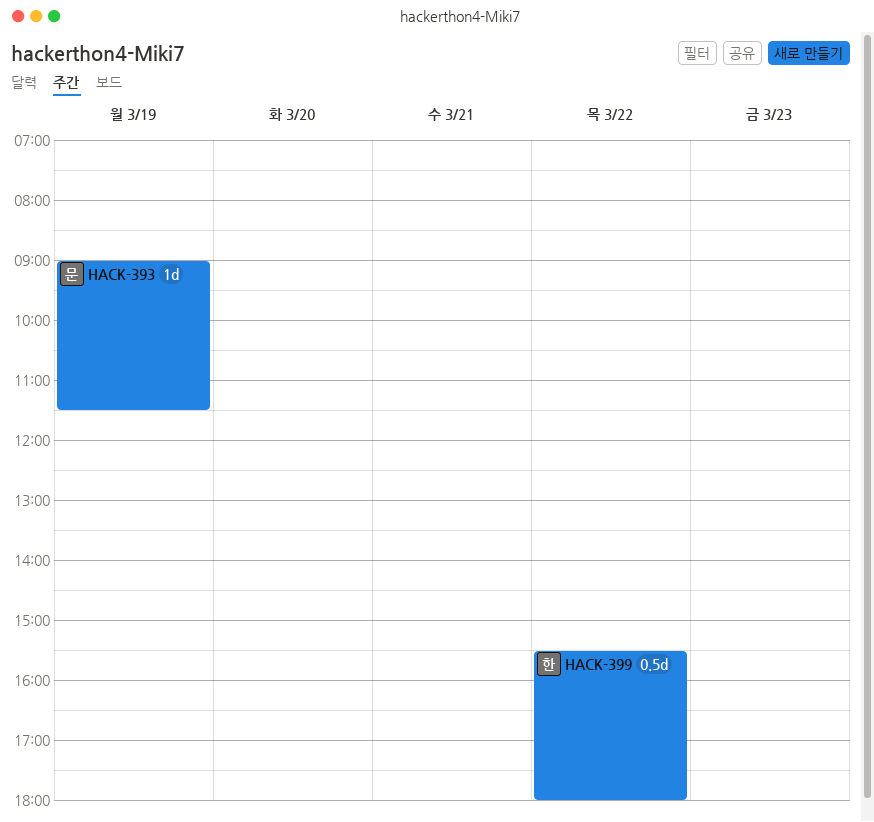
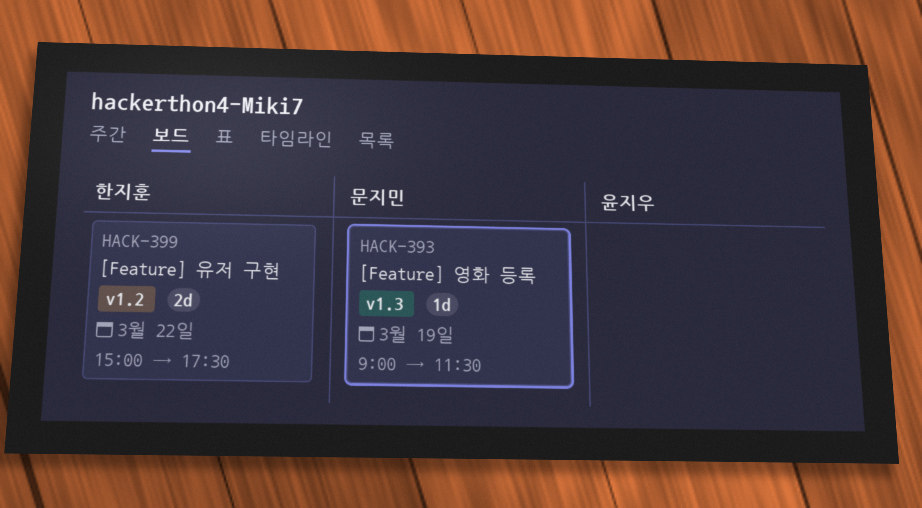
HACK-399, estimate: 0.5d -> 2d
HACK-399, begins: 15:30 -> 15:00
HACK-399, ends: 18:00 -> 17:30

